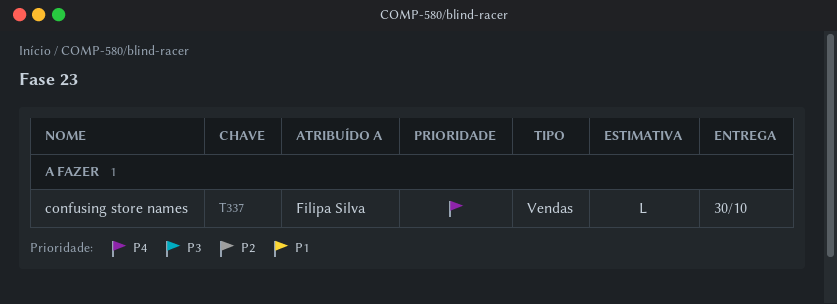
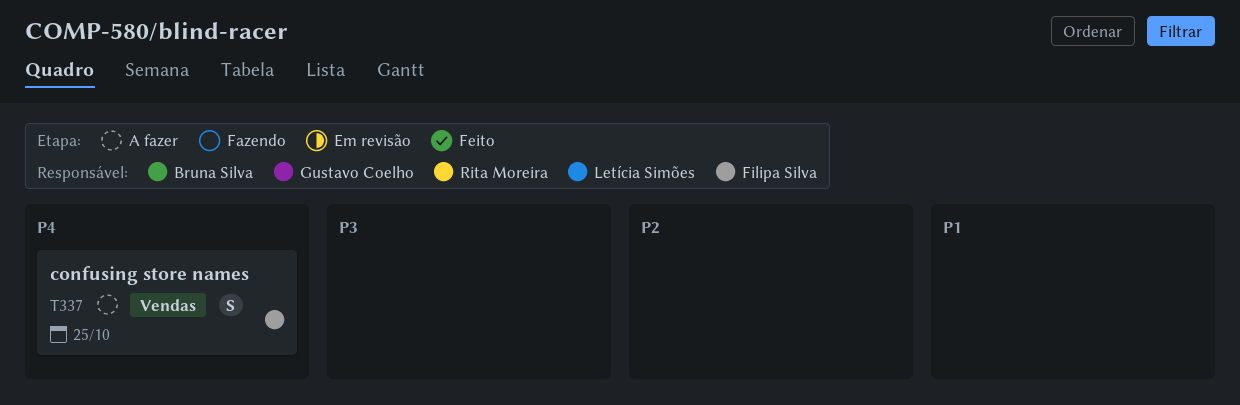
T337, estimate: L -> S
T337, due: Oct 30 -> Oct 25

